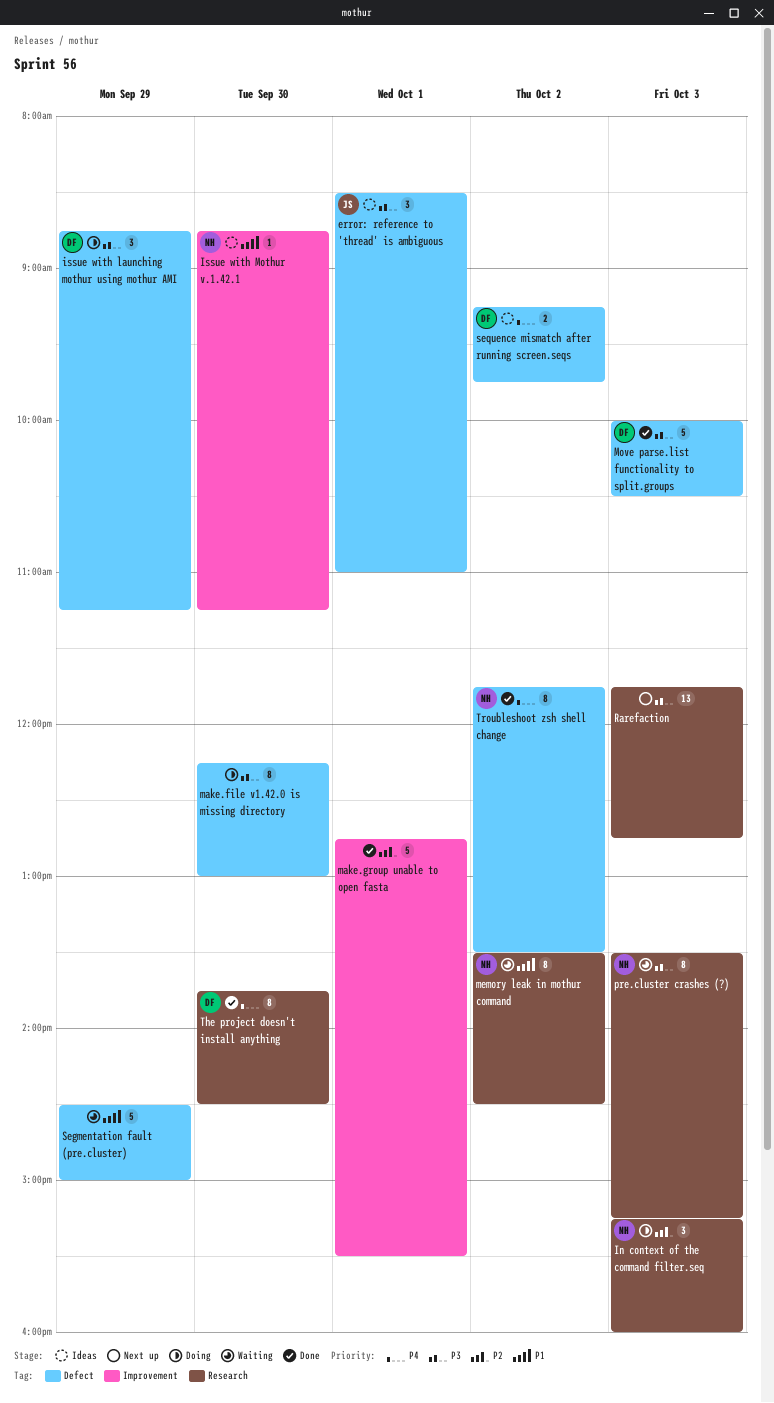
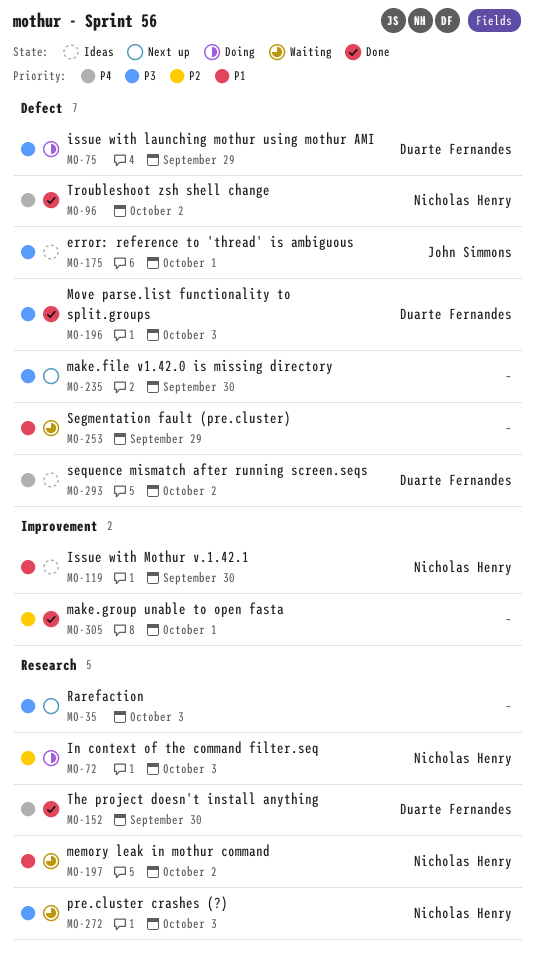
make.file v1.42.0 is missing directory, status: Doing -> Next up

